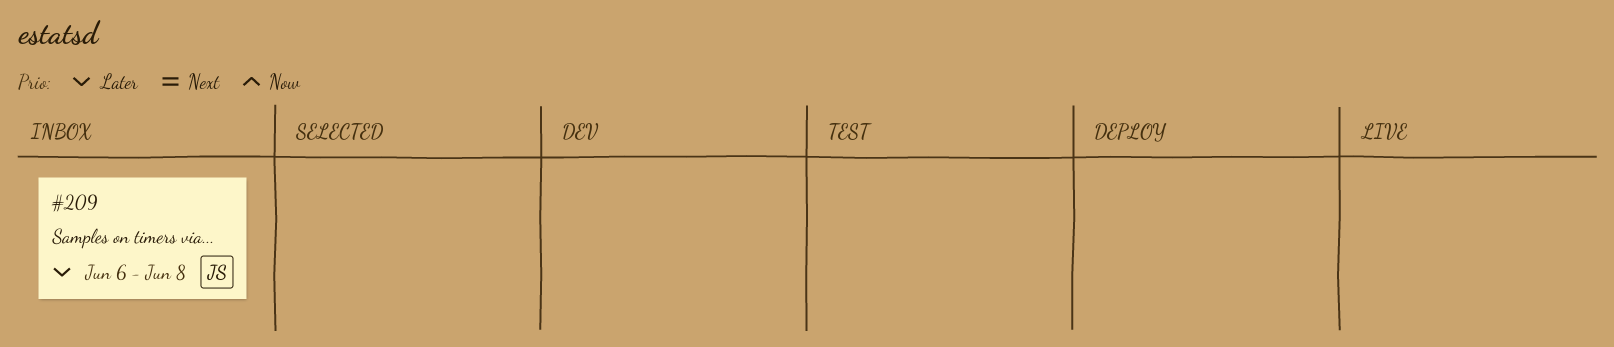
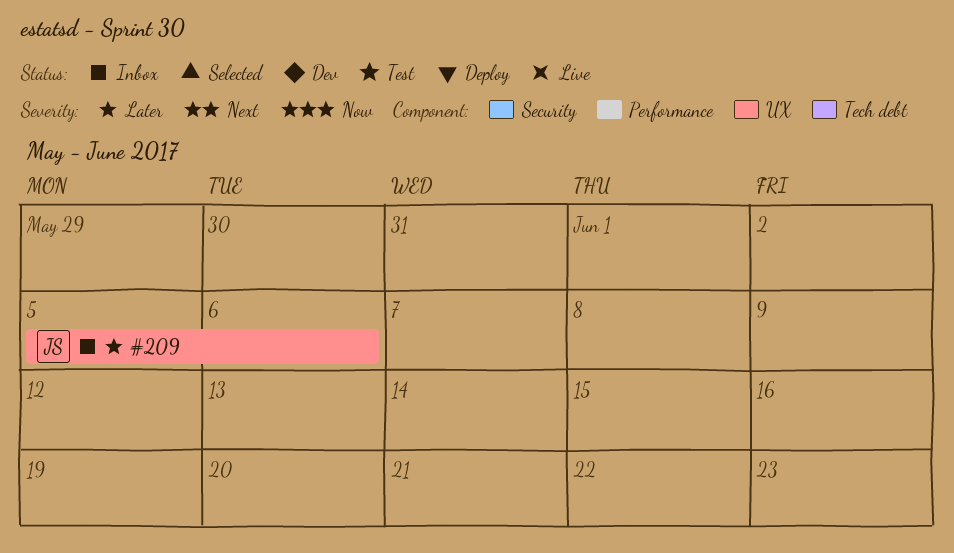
#209, start: Jun 6 -> Jun 5
#209, due: Jun 8 -> Jun 6

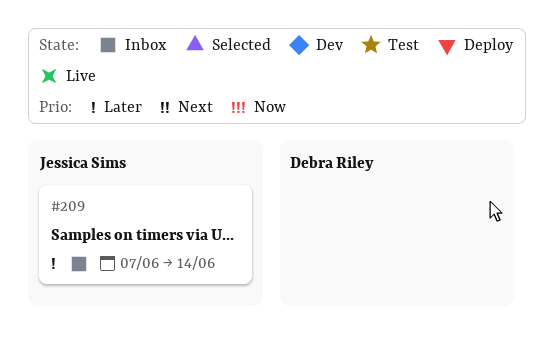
#209, start: Jun 5 -> Jun 7
#209, due: Jun 6 -> Jun 14

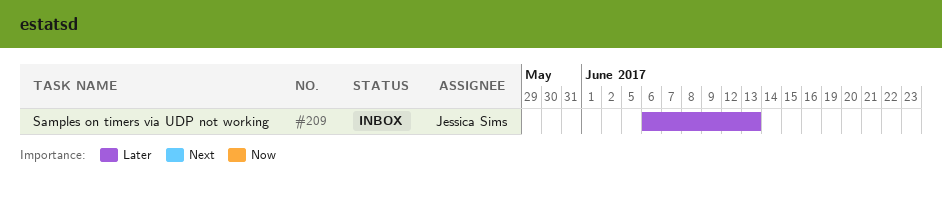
#209, start: Jun 7 -> Jun 6
#209, due: Jun 14 -> Jun 13

